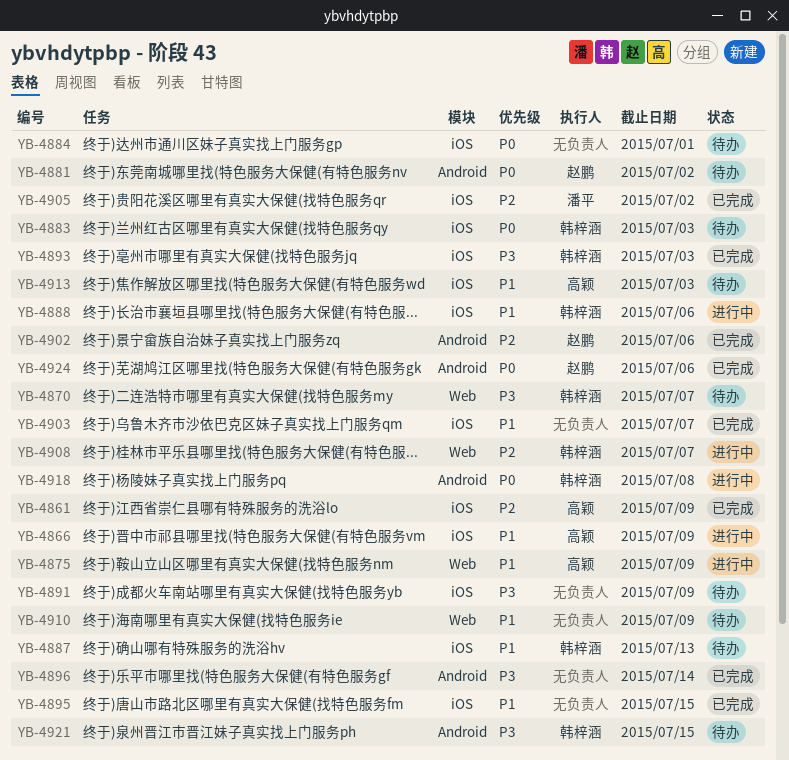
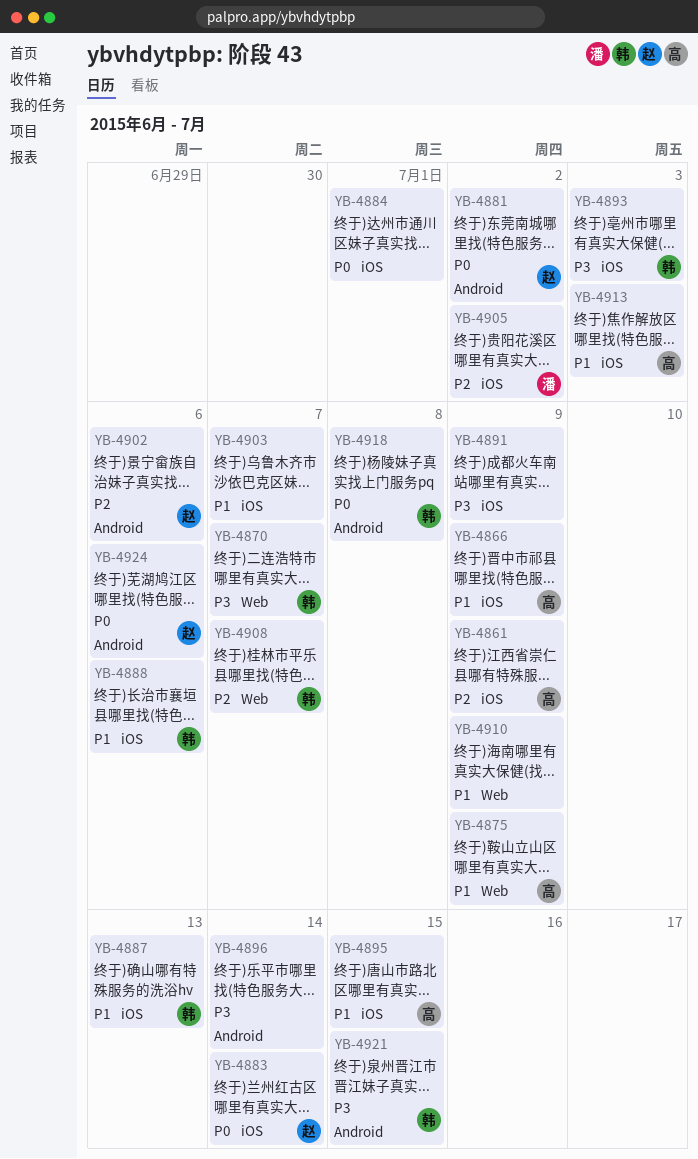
YB-4883, owner: 韩梓涵 -> 赵鹏
YB-4883, due: Jul 3 -> Jul 14
YB-4895, owner: none -> 高颖

